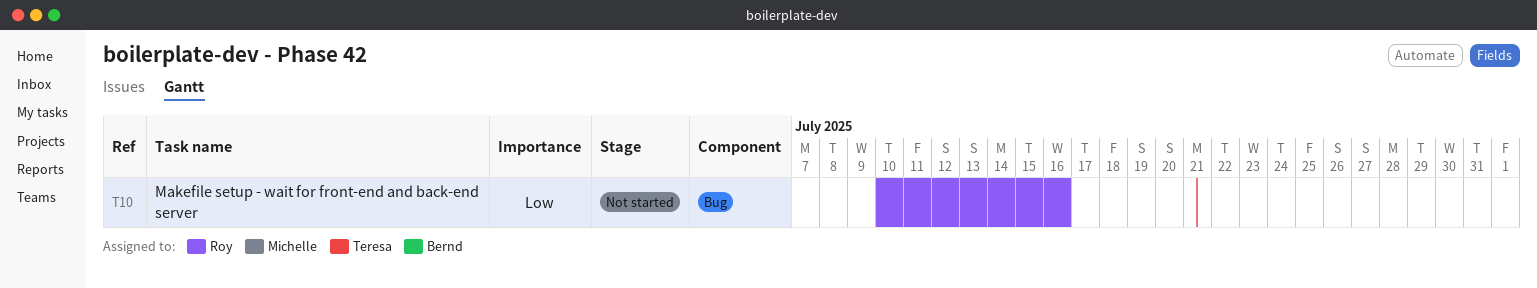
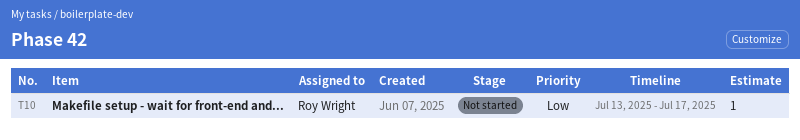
T10, start: Jul 10 -> Jul 13
T10, due: Jul 16 -> Jul 17

